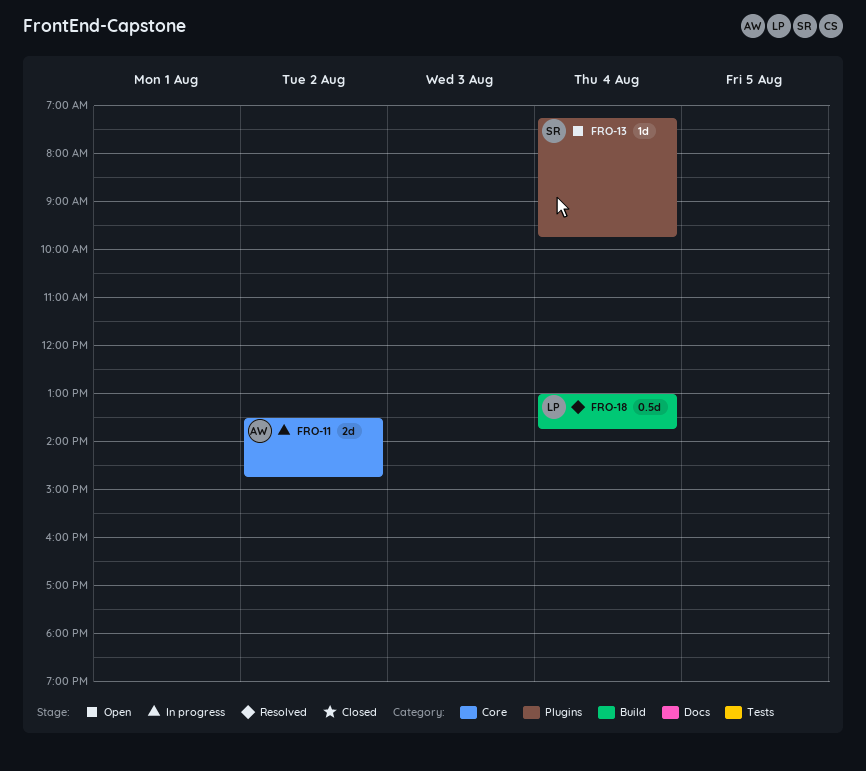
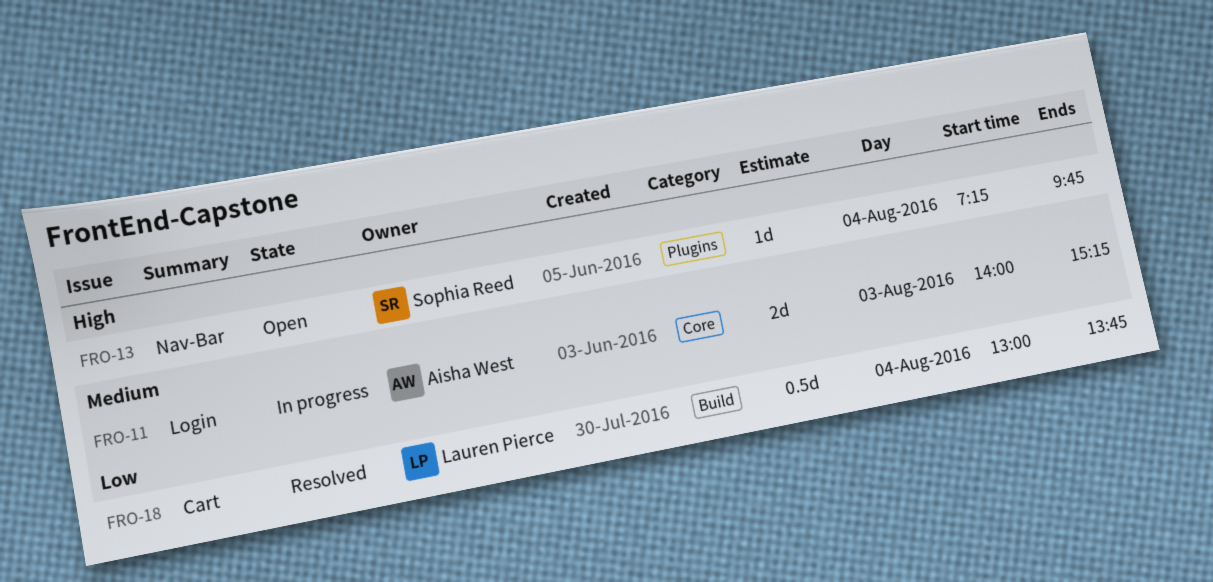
FRO-11, day: Aug 2 -> Aug 3
FRO-11, begins: 13:30 -> 14:00
FRO-11, ends: 14:45 -> 15:15

